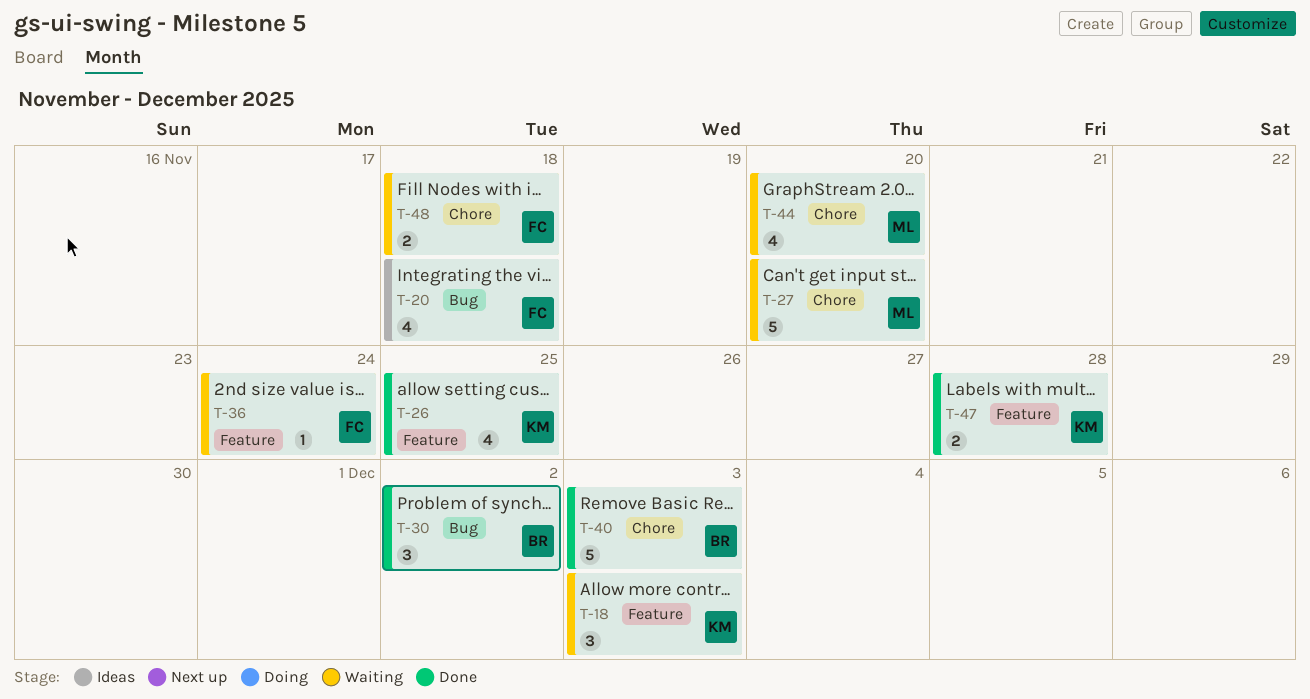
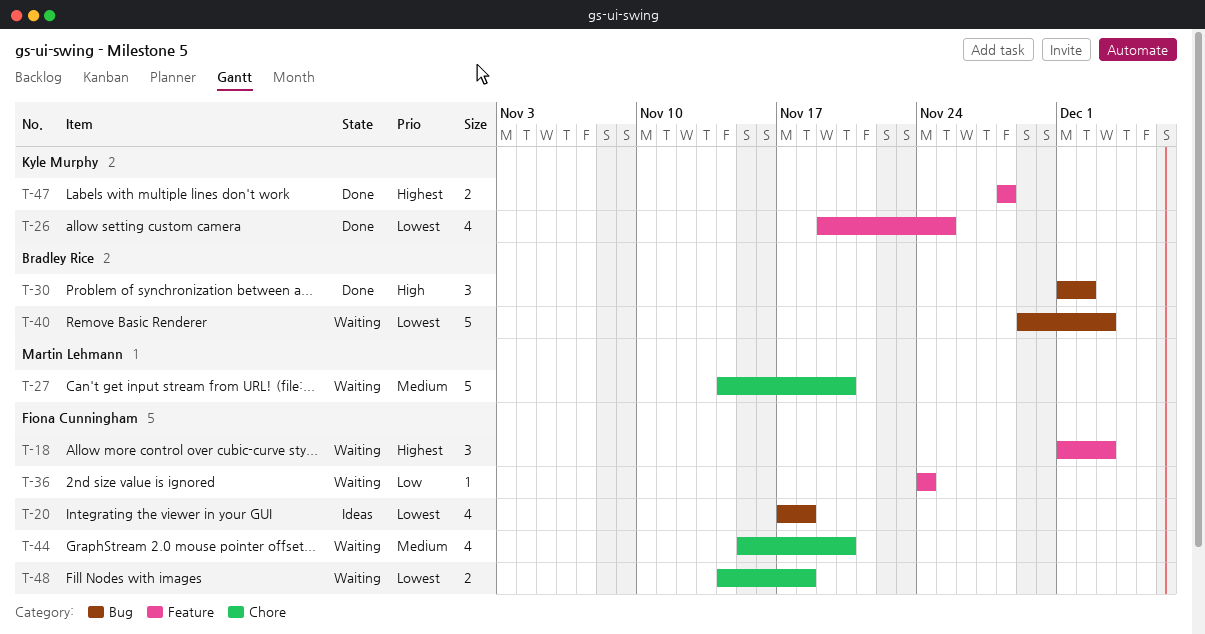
T-18, owner: Kyle Murphy -> Fiona Cunningham
T-40, status: Done -> Waiting
T-40, label: Chore -> Bug
T-44, owner: Martin Lehmann -> Fiona Cunningham

